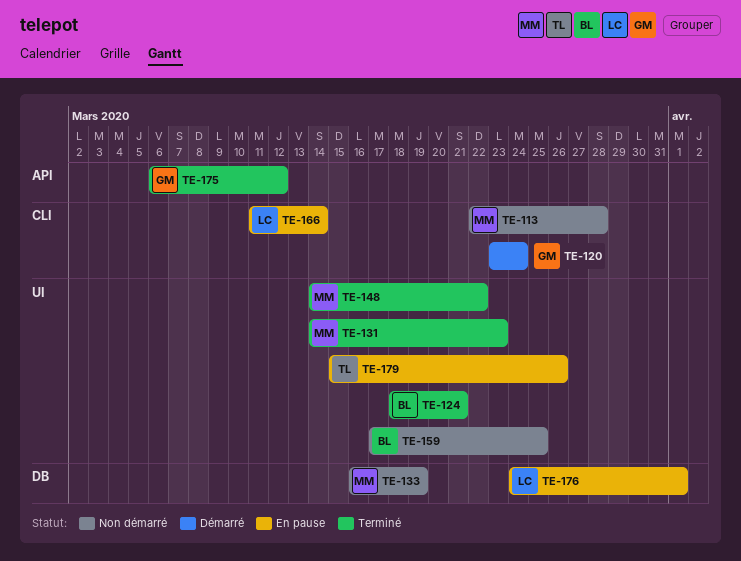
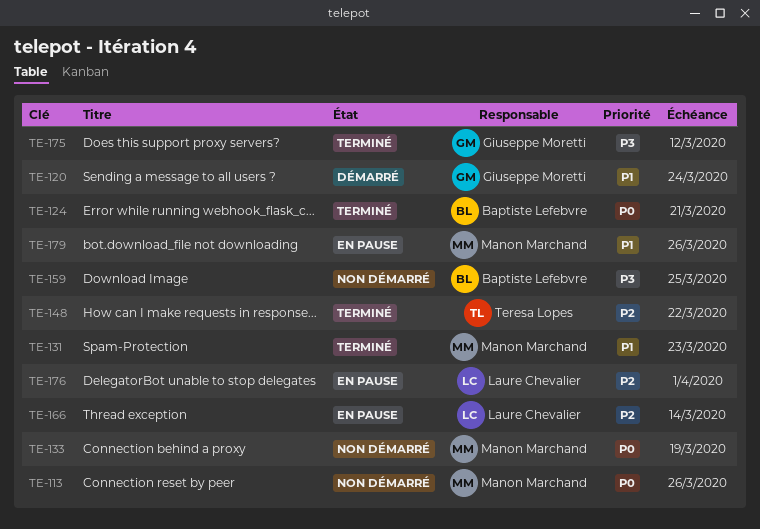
TE-113, due: Mar 28 -> Mar 26
TE-148, owner: Manon Marchand -> Teresa Lopes
TE-179, owner: Teresa Lopes -> Manon Marchand

